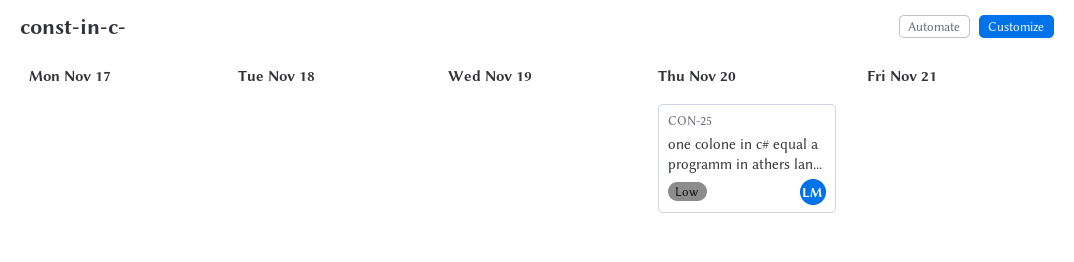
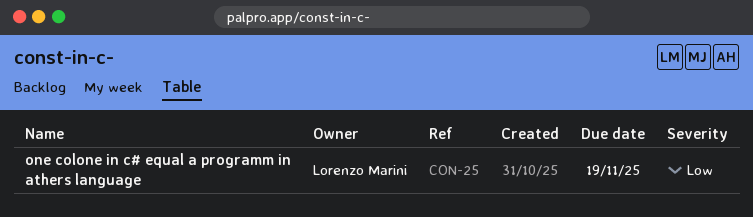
CON-25, due: Nov 20 -> Nov 19

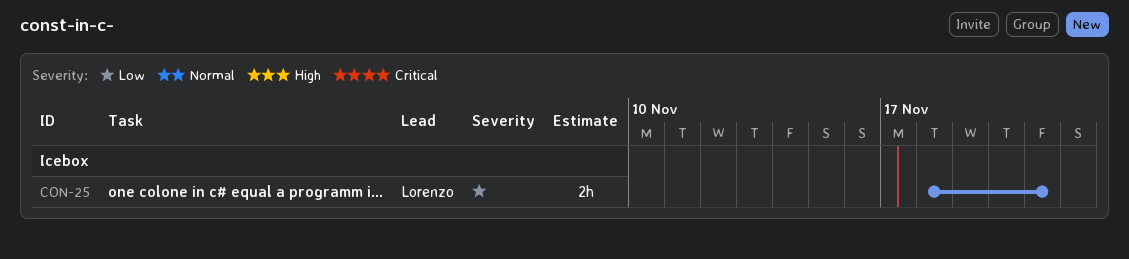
CON-25, due: Nov 19 -> Nov 21

